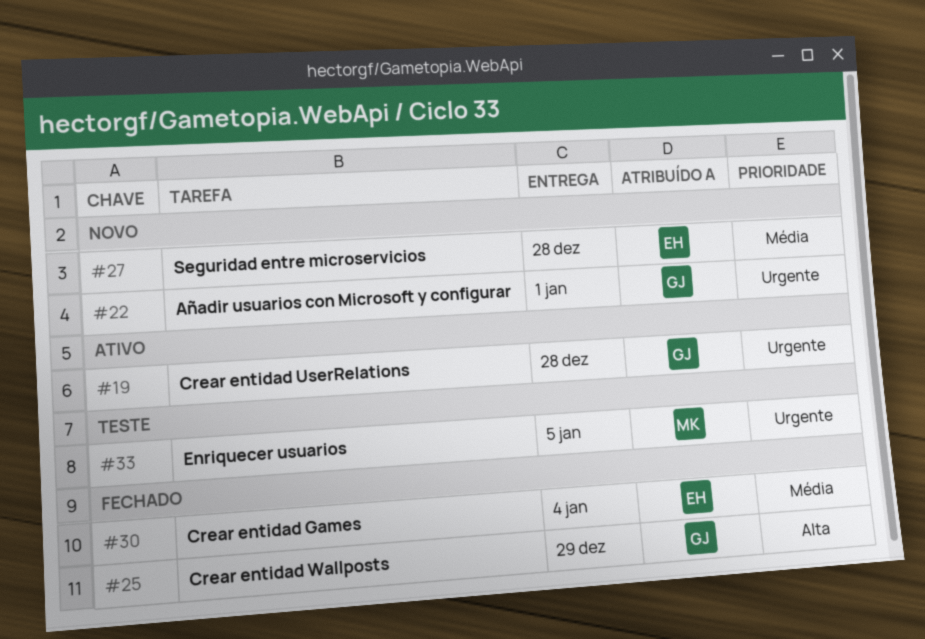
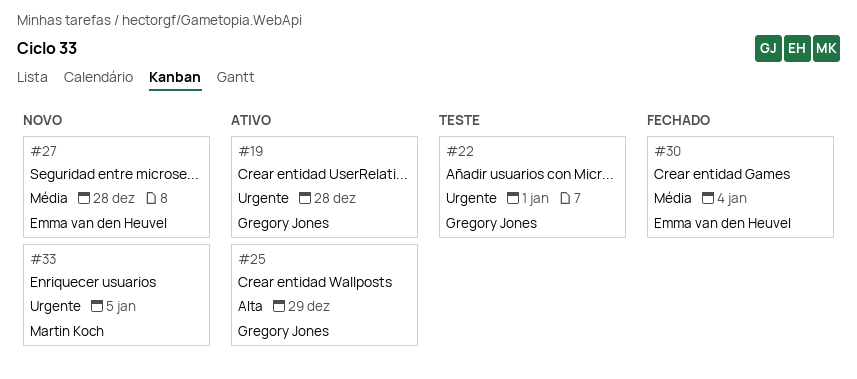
#22, status: Novo -> Teste
#25, status: Fechado -> Ativo
#33, status: Teste -> Novo

